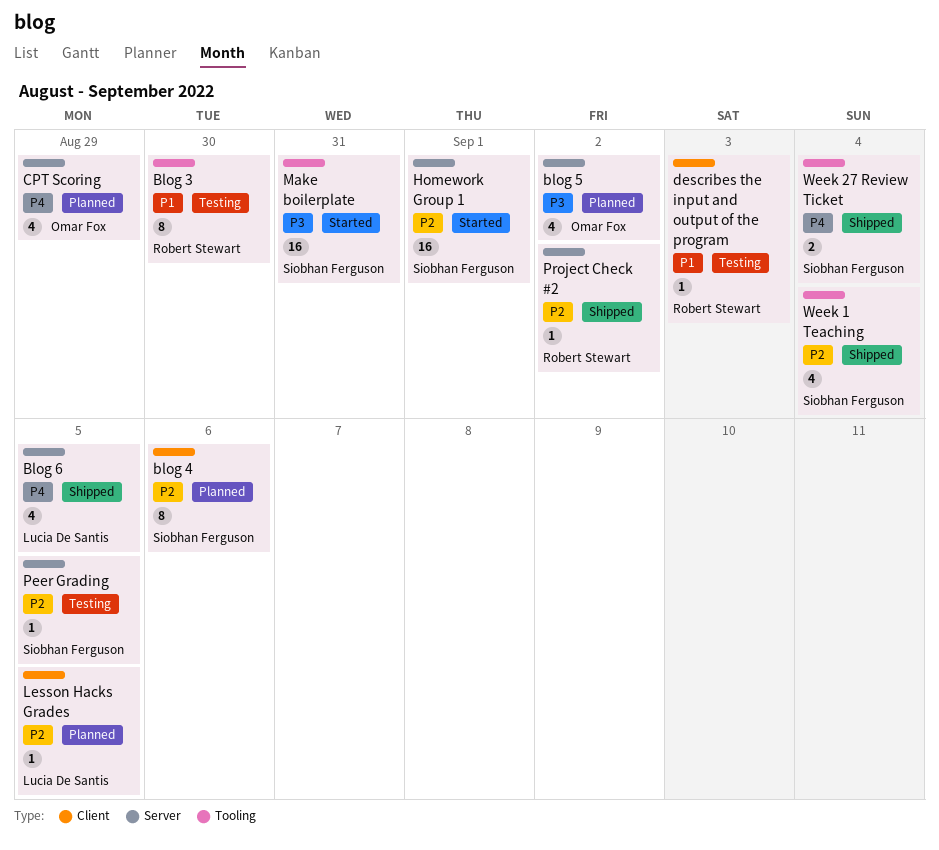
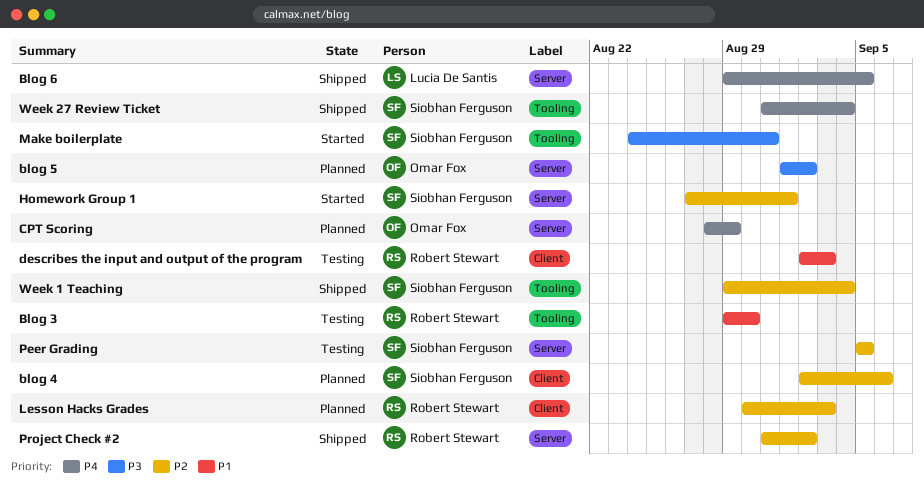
Lesson Hacks Grades, owner: Lucia De Santis -> Robert Stewart
Lesson Hacks Grades, due: Sep 5 -> Sep 3

